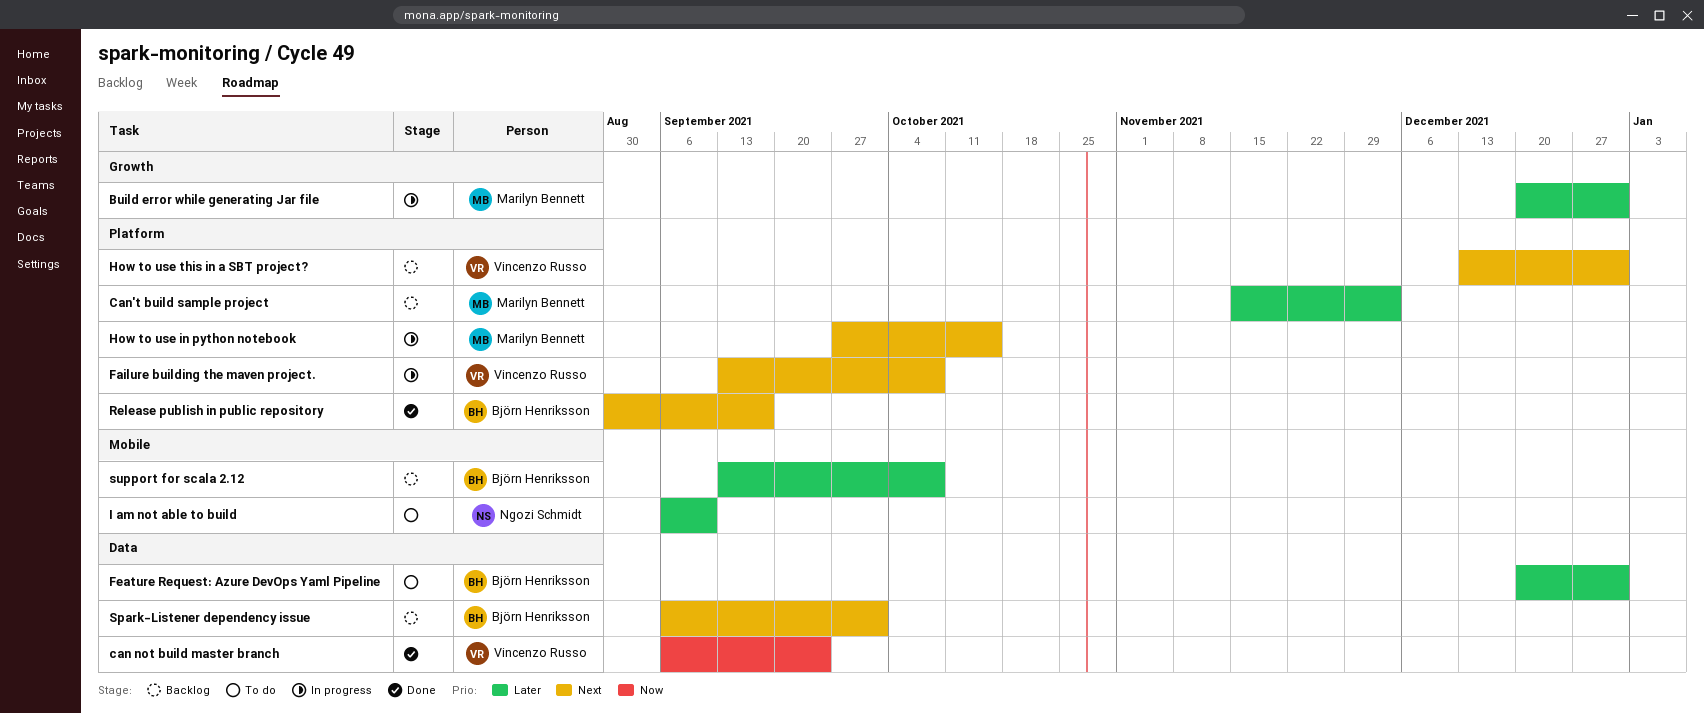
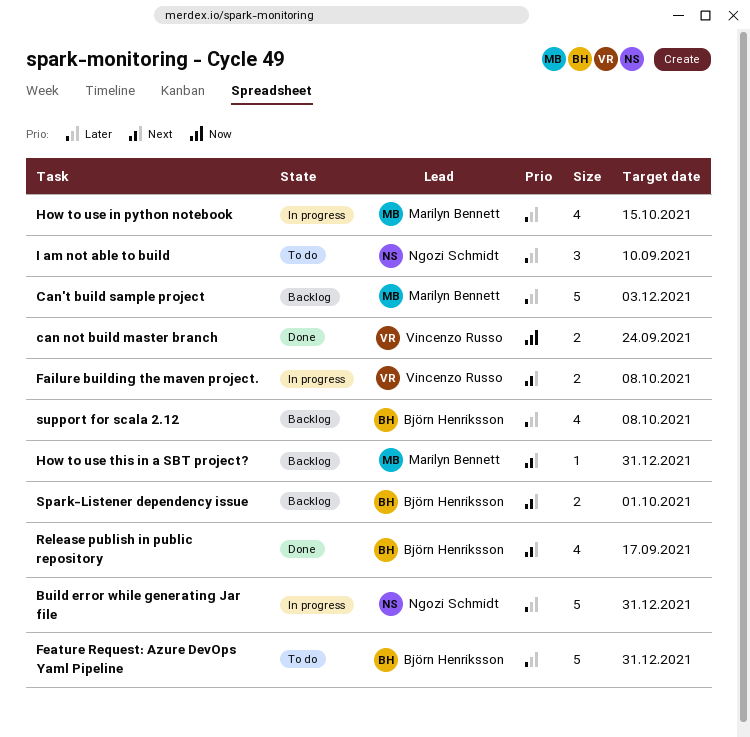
Build error while generating Jar file, owner: Marilyn Bennett -> Ngozi Schmidt
How to use in python notebook, priority: Next -> Later
How to use this in a SBT project?, owner: Vincenzo Russo -> Marilyn Bennett

